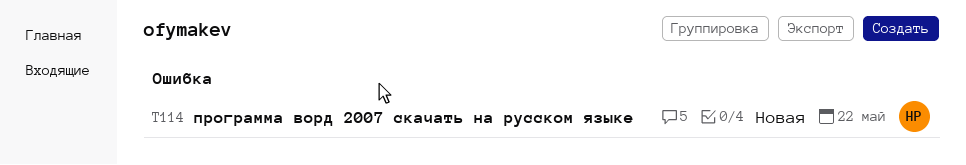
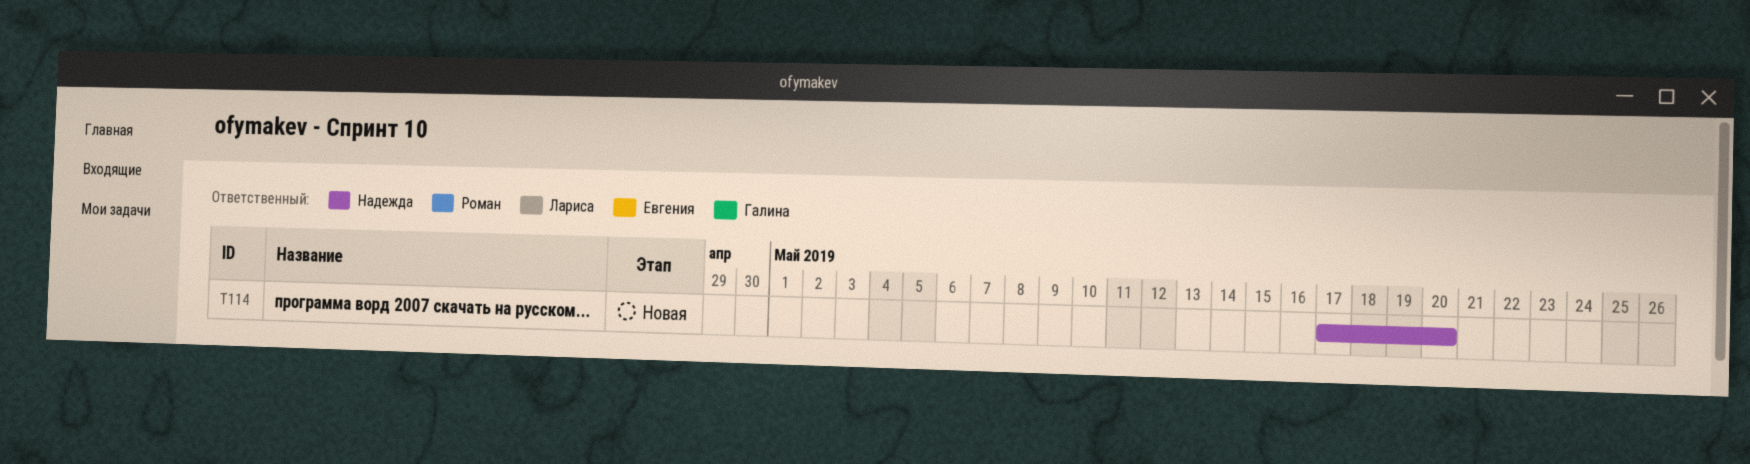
T114, due: May 22 -> May 20

